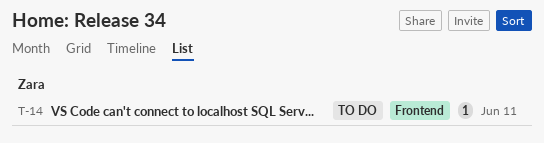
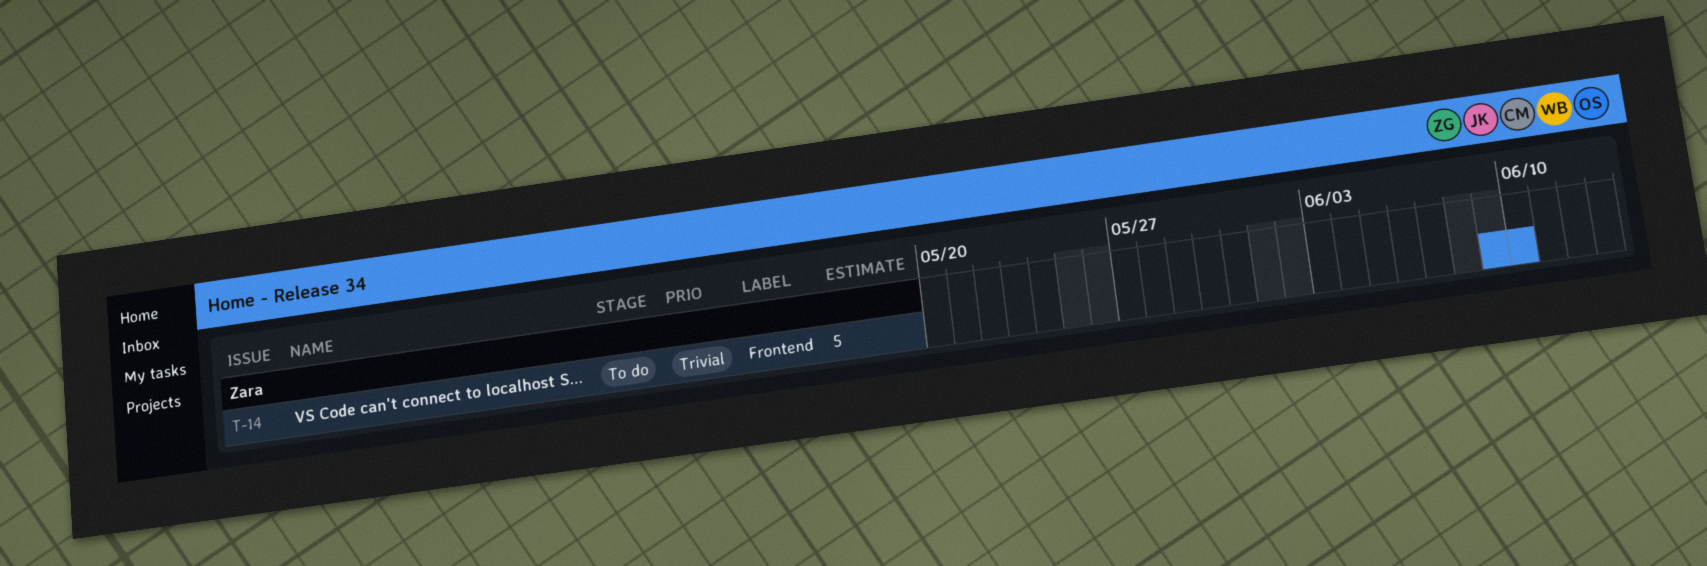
T-14, estimate: 1 -> 5
T-14, due: Jun 11 -> Jun 10

